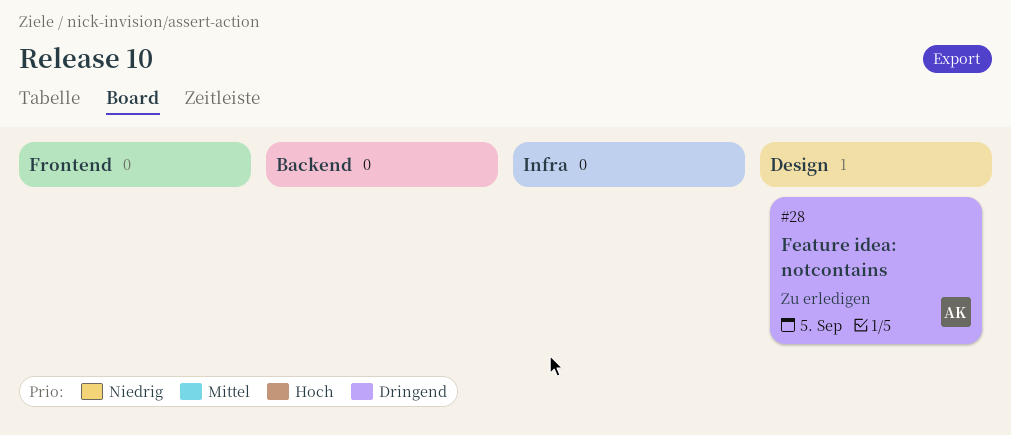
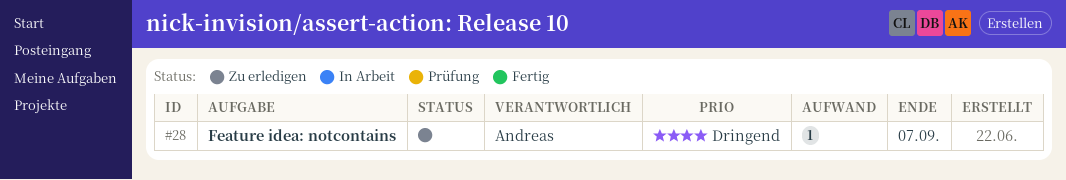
#28, due: Sep 5 -> Sep 7

